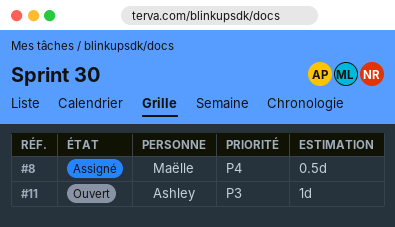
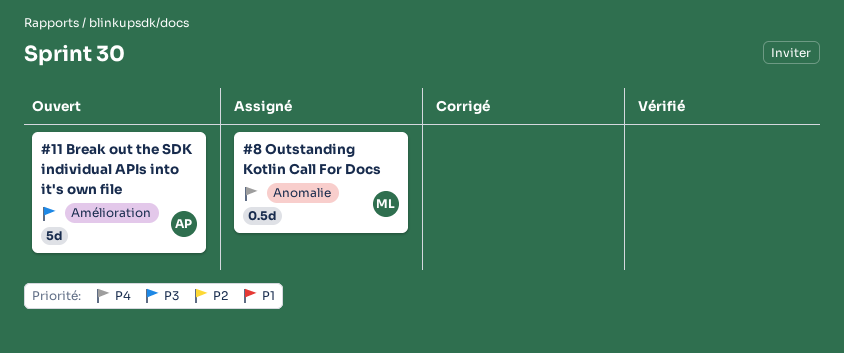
#11, estimate: 1d -> 5d

